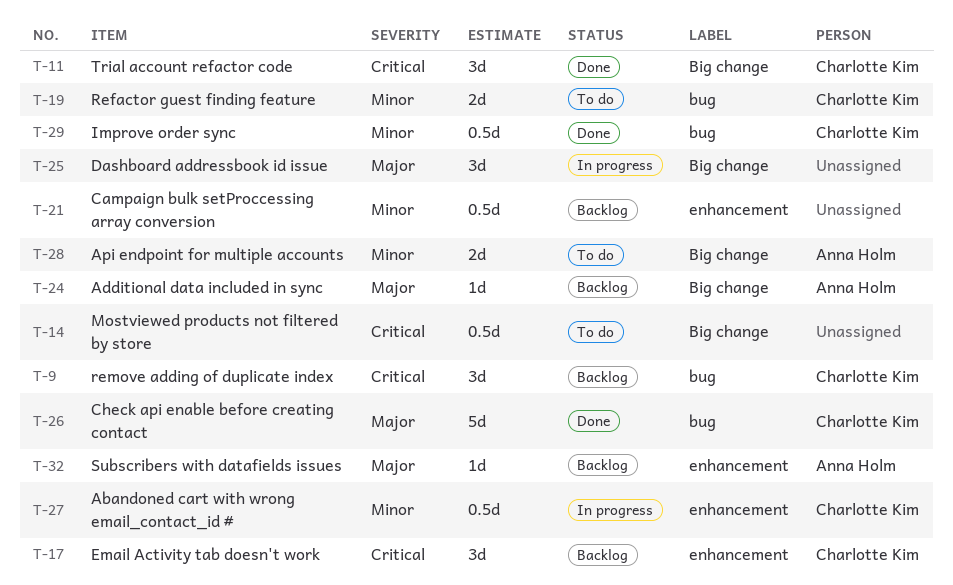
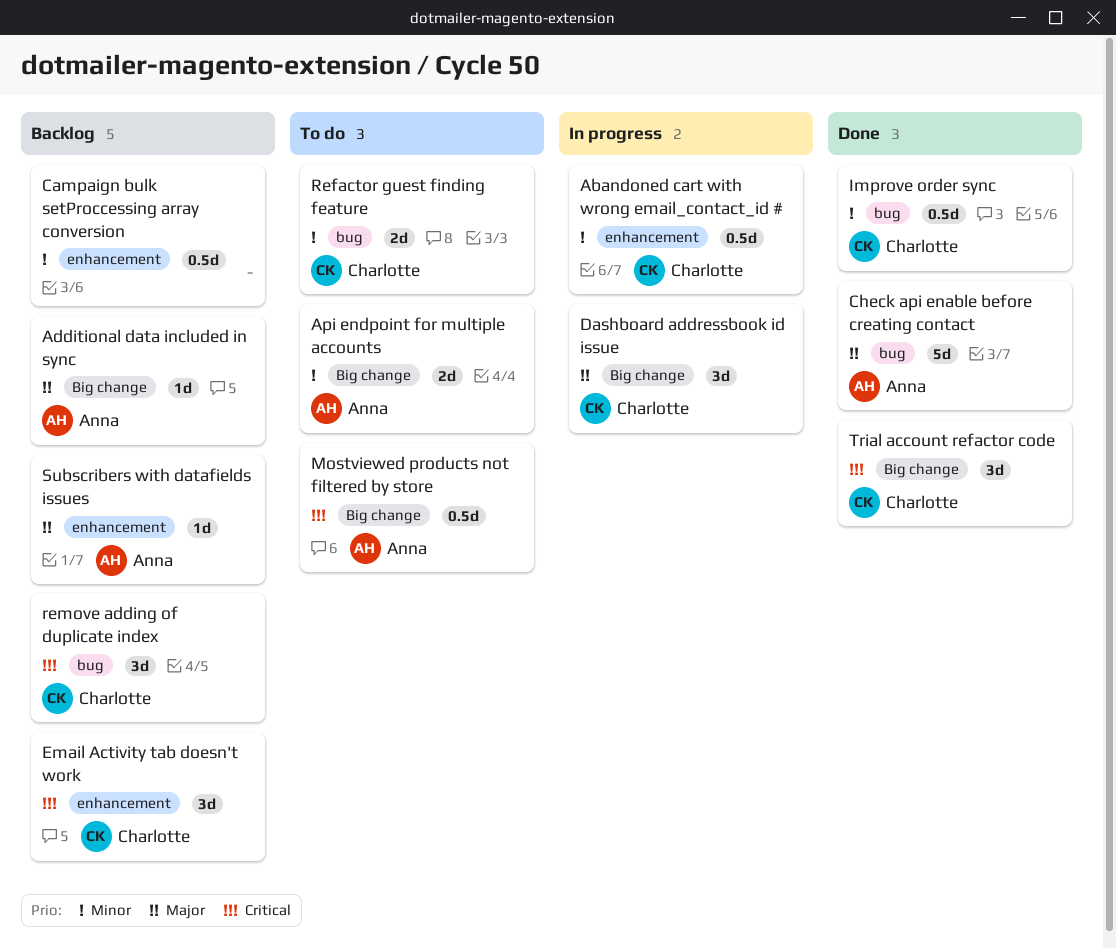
Check api enable before creating contact, owner: Charlotte Kim -> Anna Holm
Dashboard addressbook id issue, owner: none -> Charlotte Kim
Mostviewed products not filtered by store, owner: none -> Anna Holm

